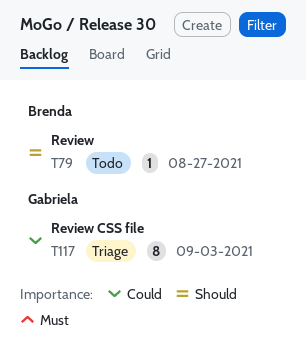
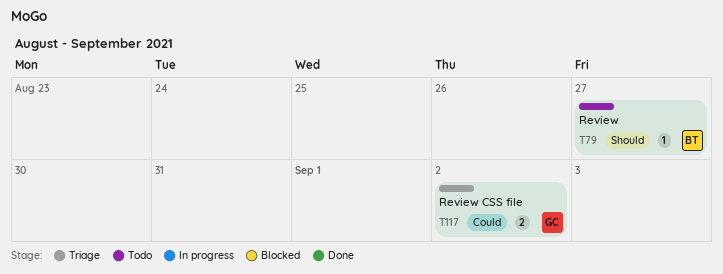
T117, estimate: 8 -> 2
T117, due: Sep 3 -> Sep 2

